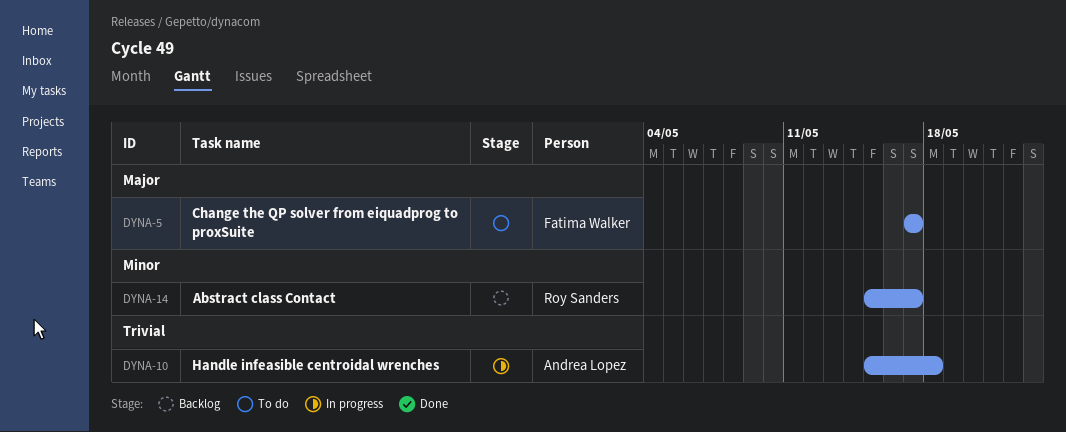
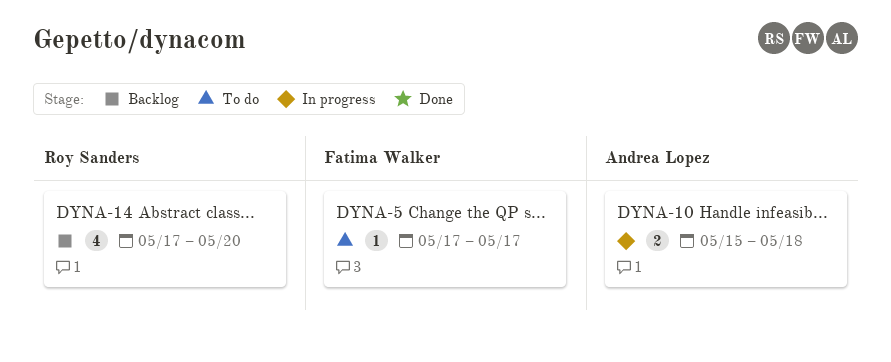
DYNA-14, start: May 15 -> May 17
DYNA-14, due: May 17 -> May 20

